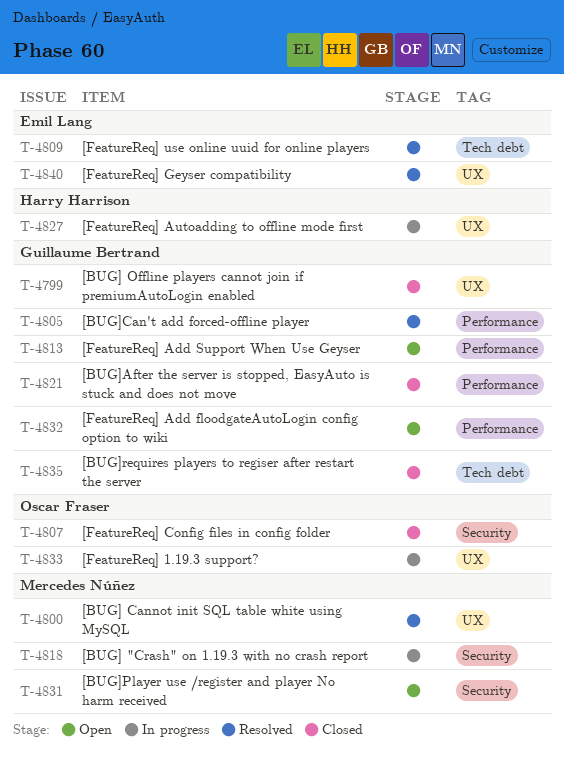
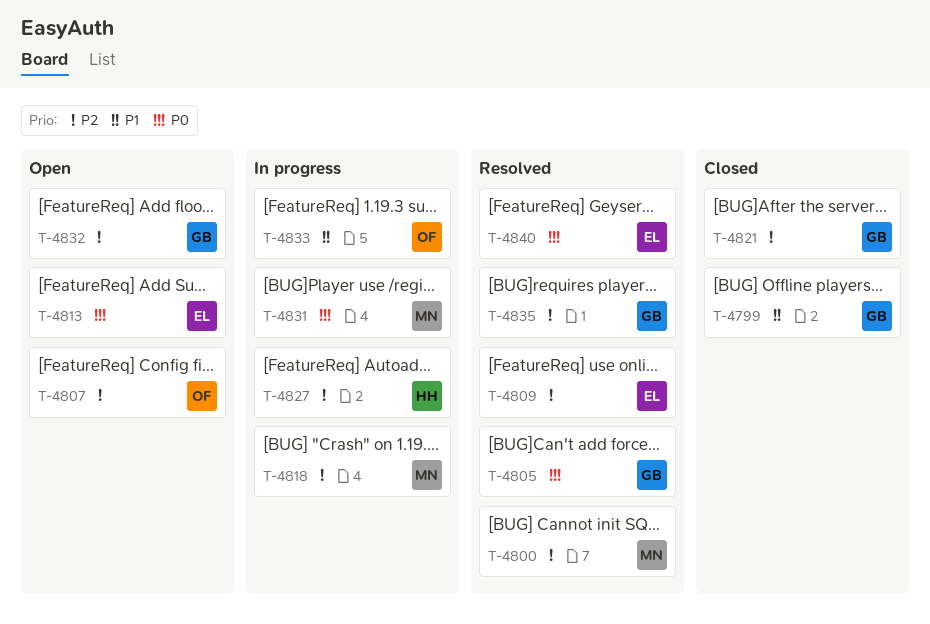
T-4807, status: Closed -> Open
T-4813, owner: Guillaume Bertrand -> Emil Lang
T-4831, status: Open -> In progress
T-4835, status: Closed -> Resolved

